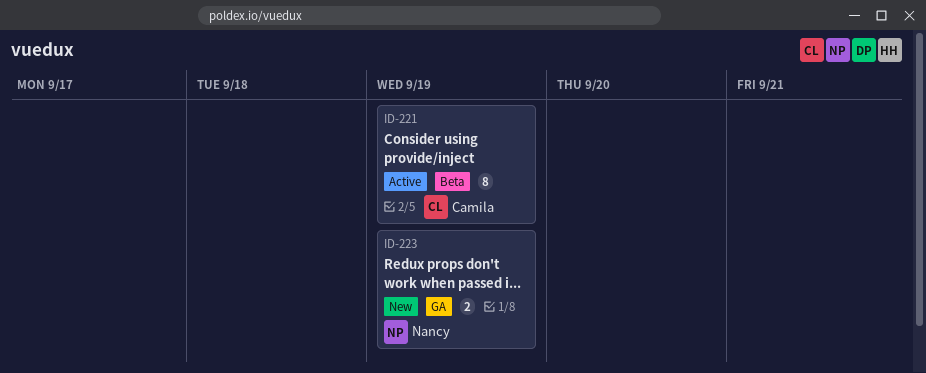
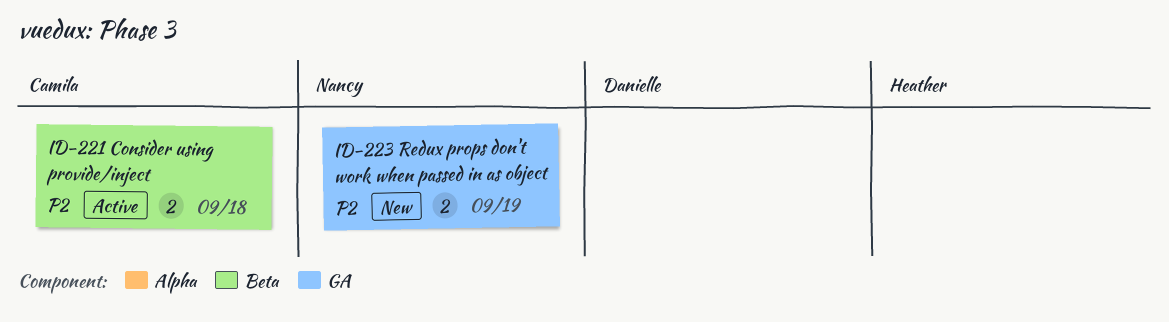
ID-221, estimate: 8 -> 2
ID-221, due: Sep 19 -> Sep 18

